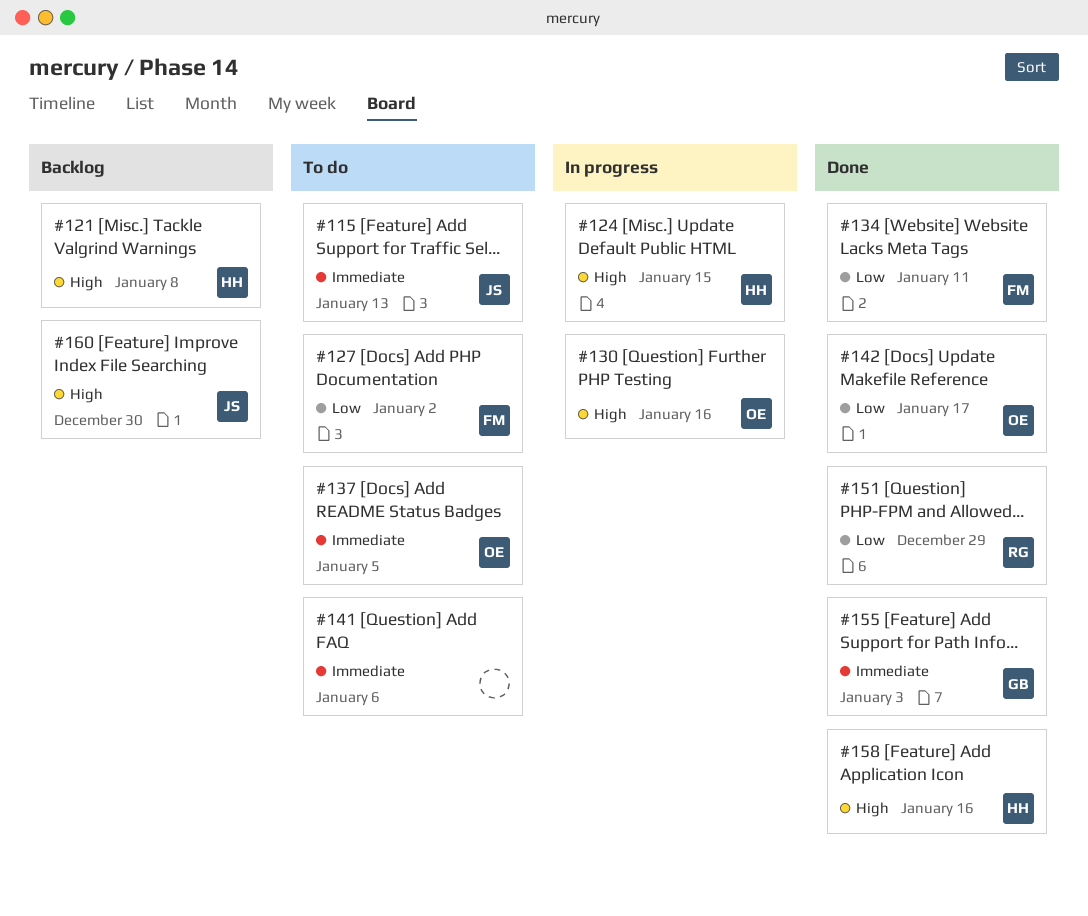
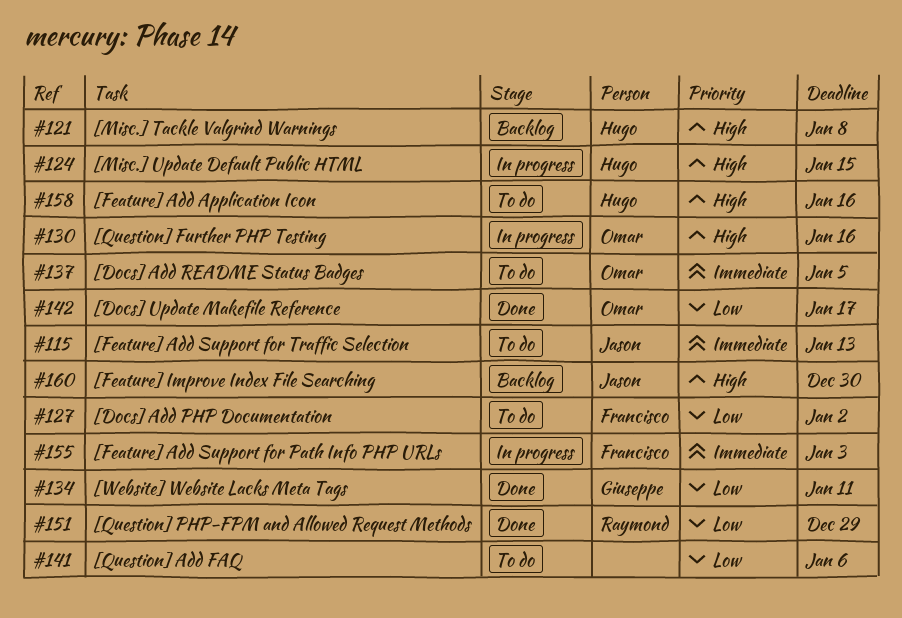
#134, owner: Francisco -> Giuseppe
#141, priority: Immediate -> Low
#155, status: Done -> In progress
#155, owner: Giuseppe -> Francisco
#158, status: Done -> To do

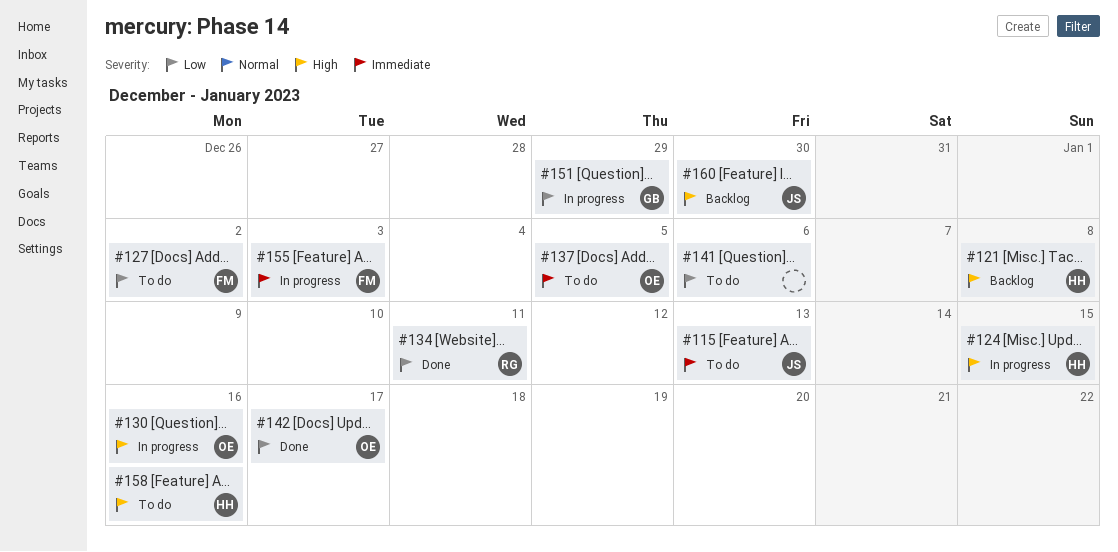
#134, owner: Giuseppe -> Raymond
#151, status: Done -> In progress
#151, owner: Raymond -> Giuseppe

